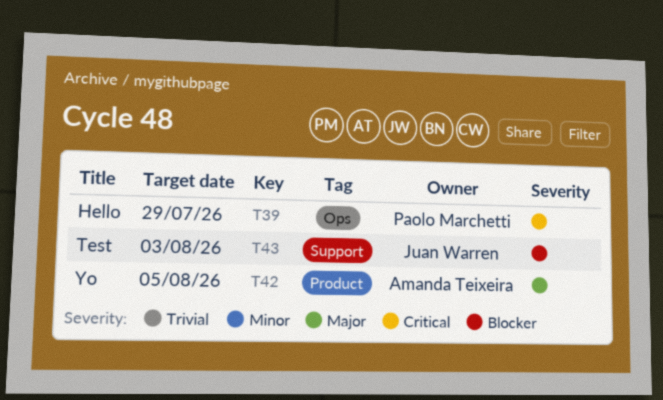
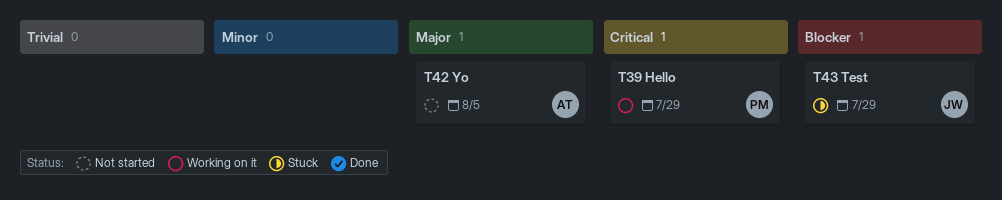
T43, due: Aug 3 -> Jul 29

